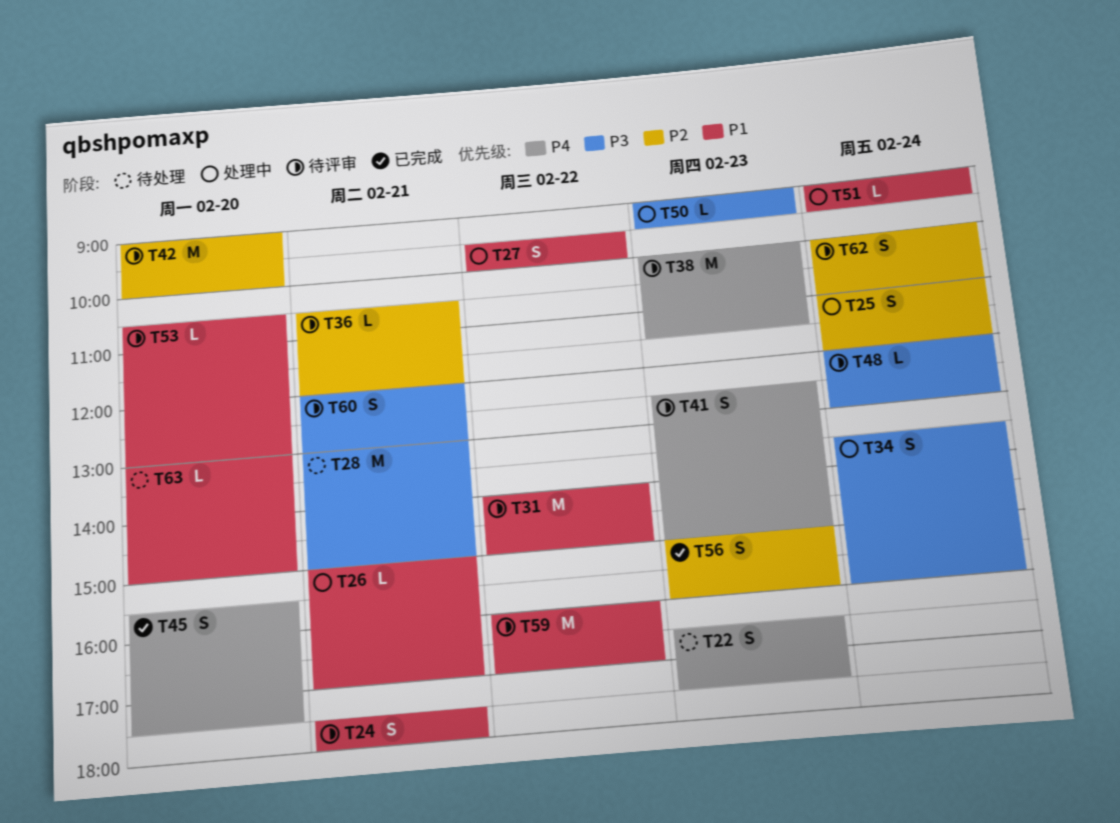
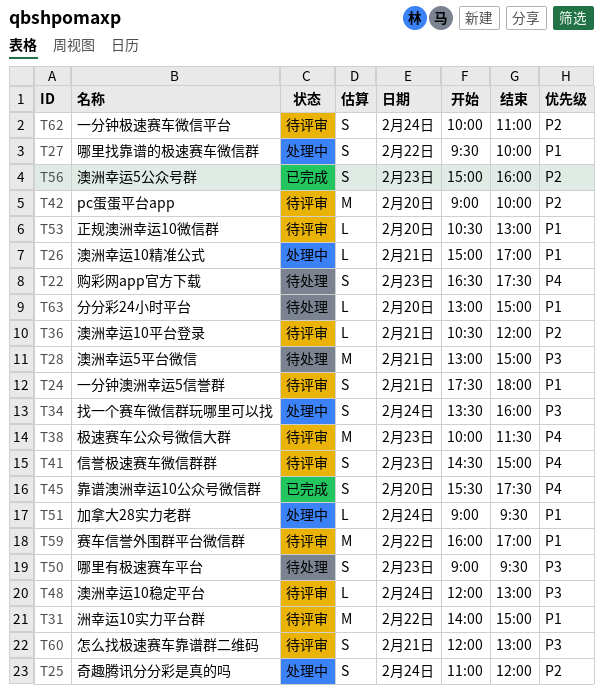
T41, begins: 12:30 -> 14:30
T50, status: 处理中 -> 待处理
T50, estimate: L -> S

